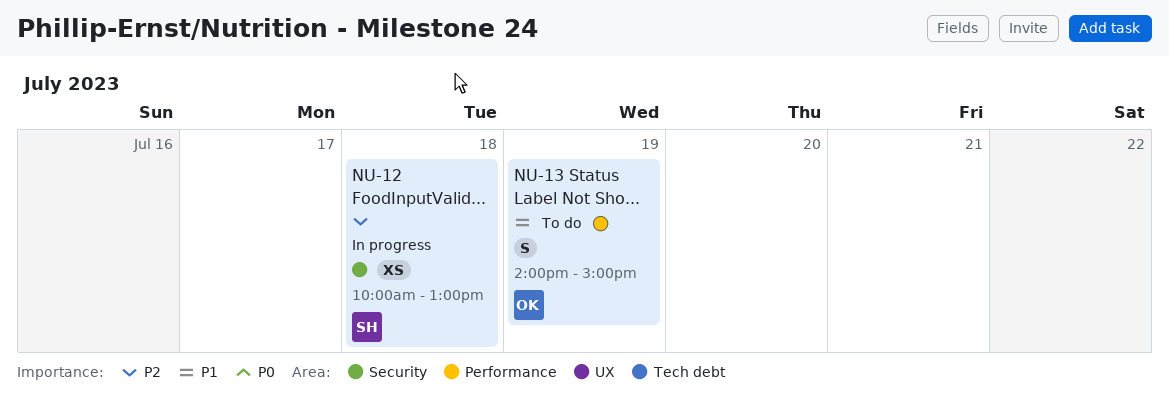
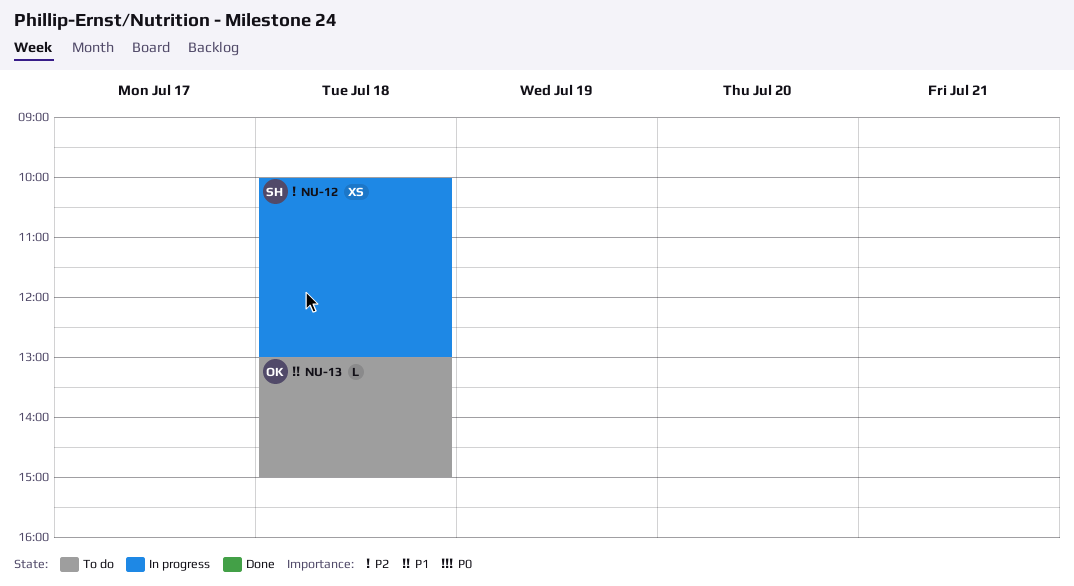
NU-13, estimate: S -> L
NU-13, day: Jul 19 -> Jul 18
NU-13, begins: 14:00 -> 13:00

